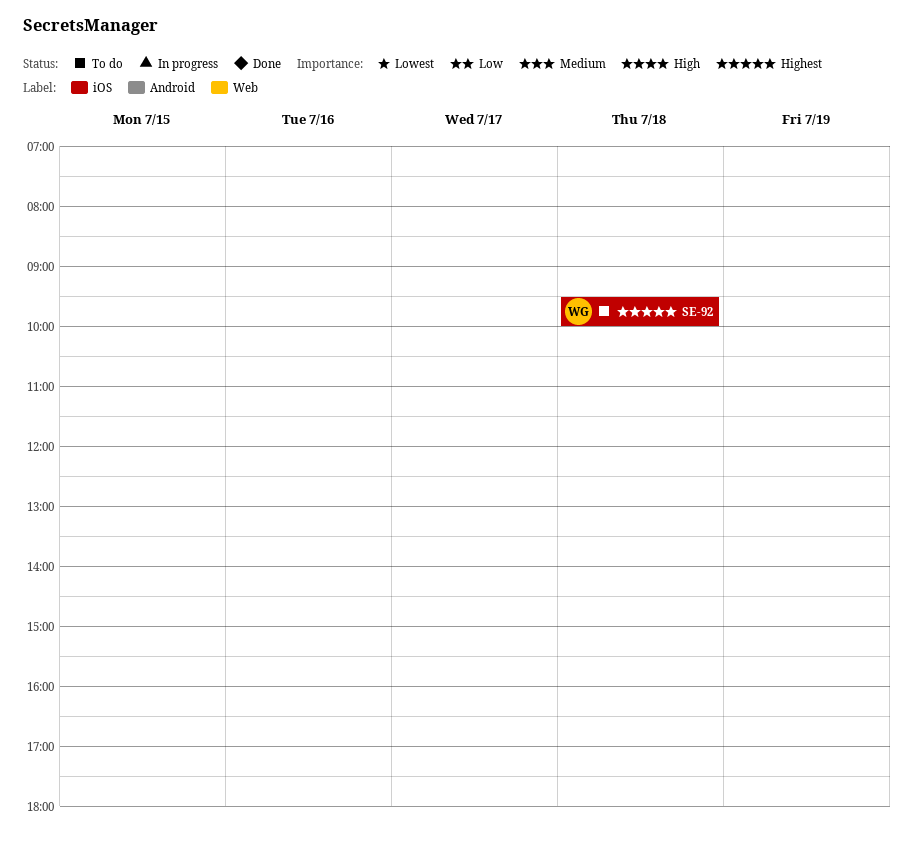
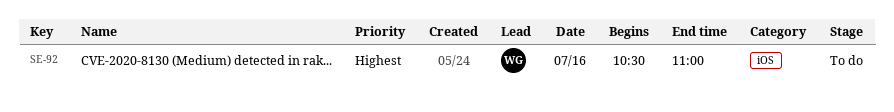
SE-92, day: Jul 18 -> Jul 16
SE-92, begins: 09:30 -> 10:30
SE-92, ends: 10:00 -> 11:00

